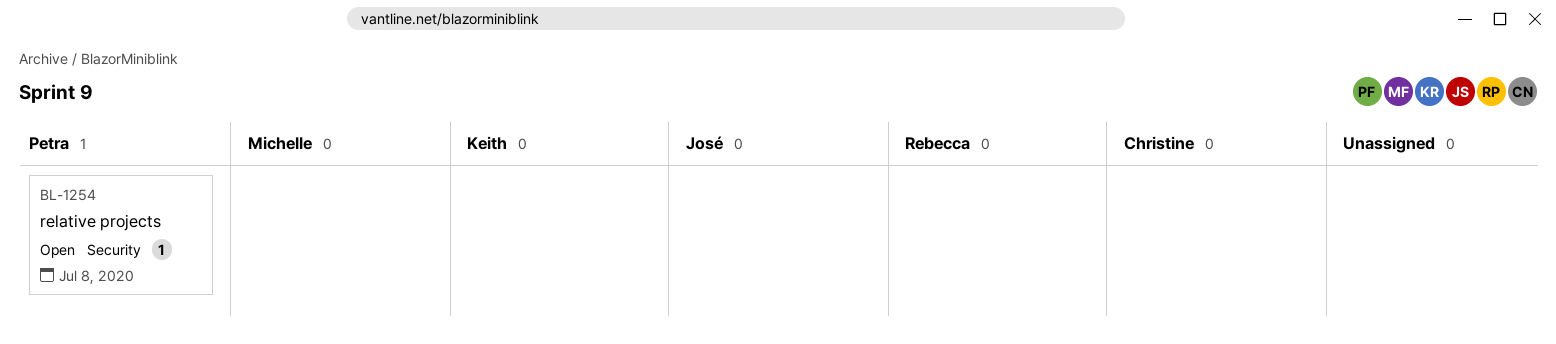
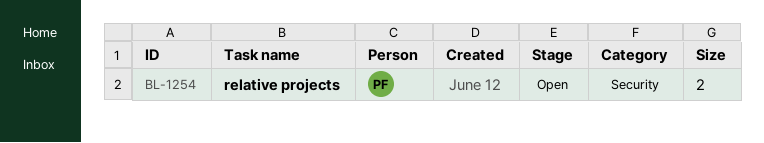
BL-1254, estimate: 1 -> 2

